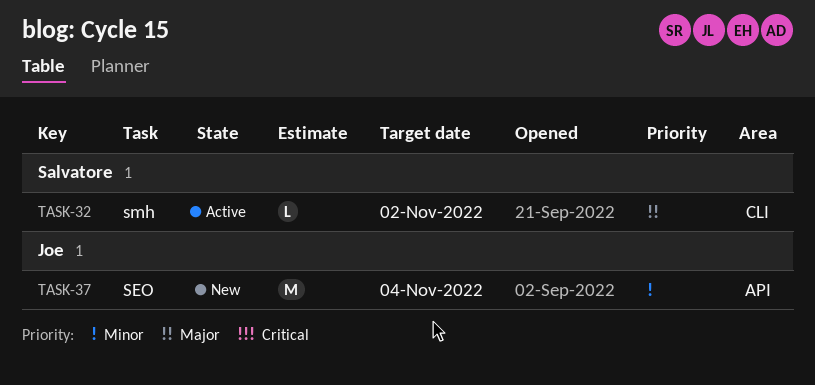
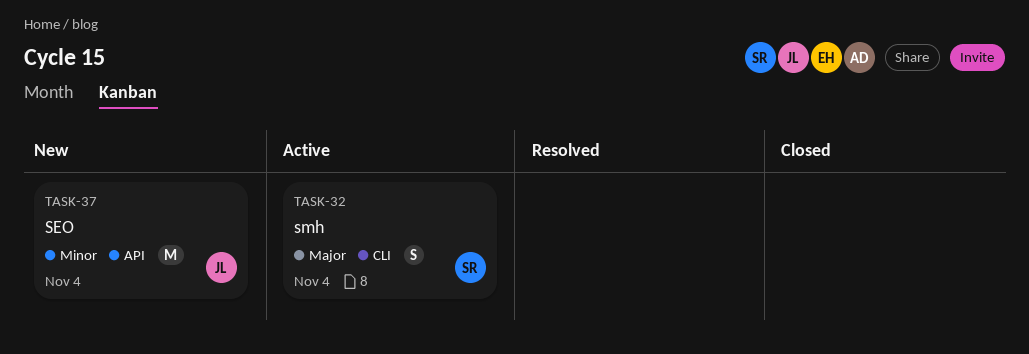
TASK-32, estimate: L -> S
TASK-32, due: Nov 2 -> Nov 4

